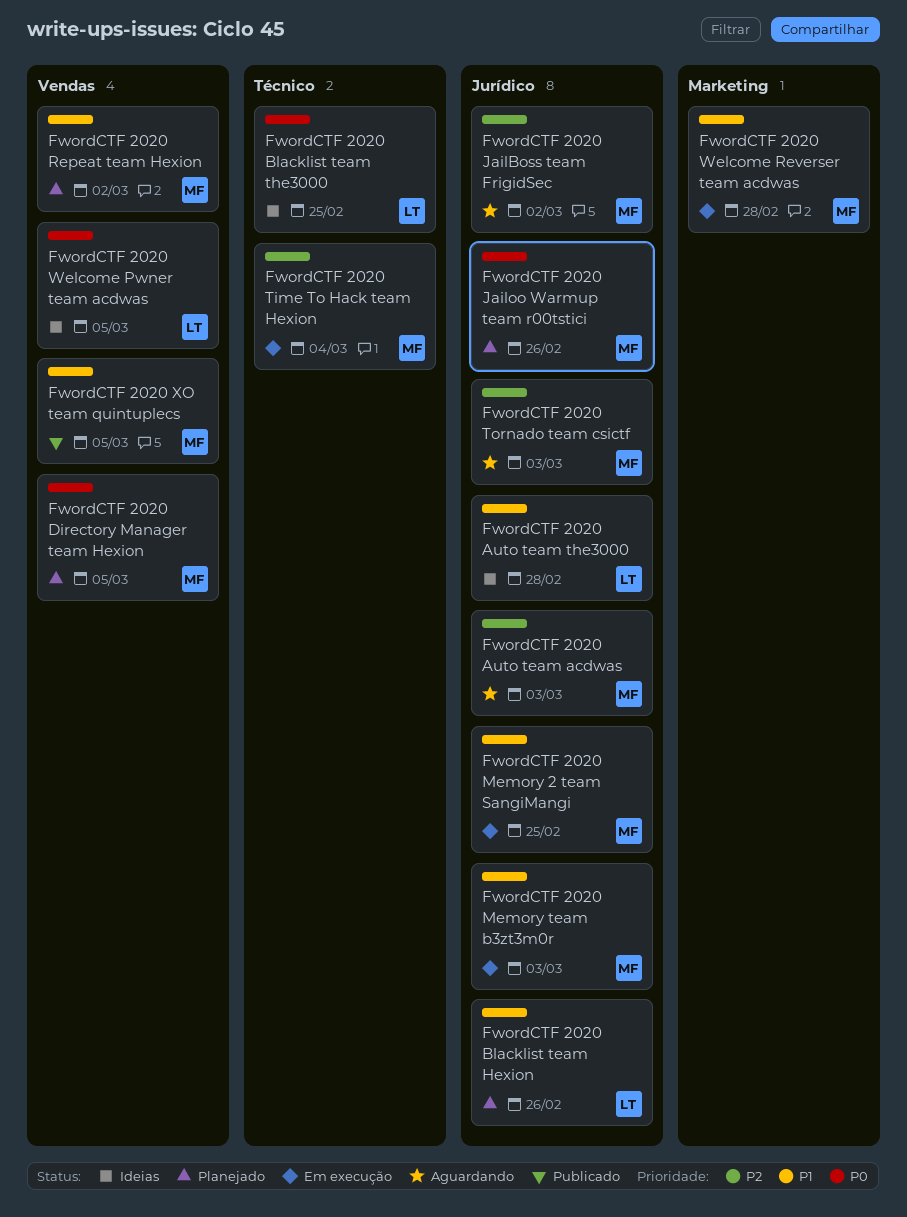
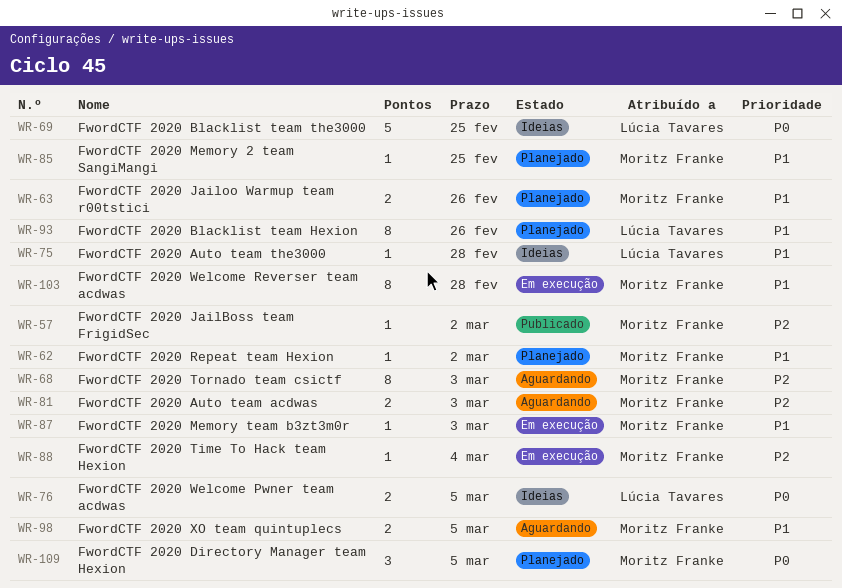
FwordCTF 2020 JailBoss team FrigidSec, status: Aguardando -> Publicado
FwordCTF 2020 Jailoo Warmup team r00tstici, priority: P0 -> P1
FwordCTF 2020 Memory 2 team SangiMangi, status: Em execução -> Planejado
FwordCTF 2020 XO team quintuplecs, status: Publicado -> Aguardando

